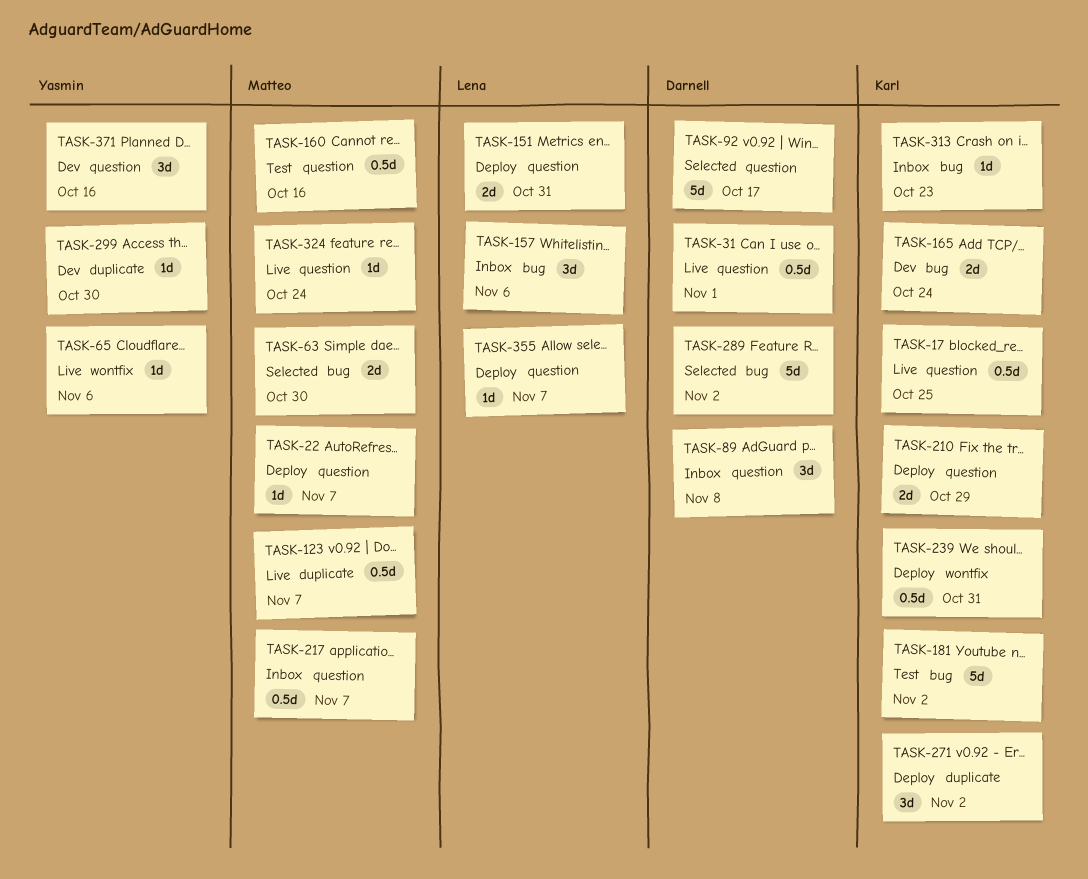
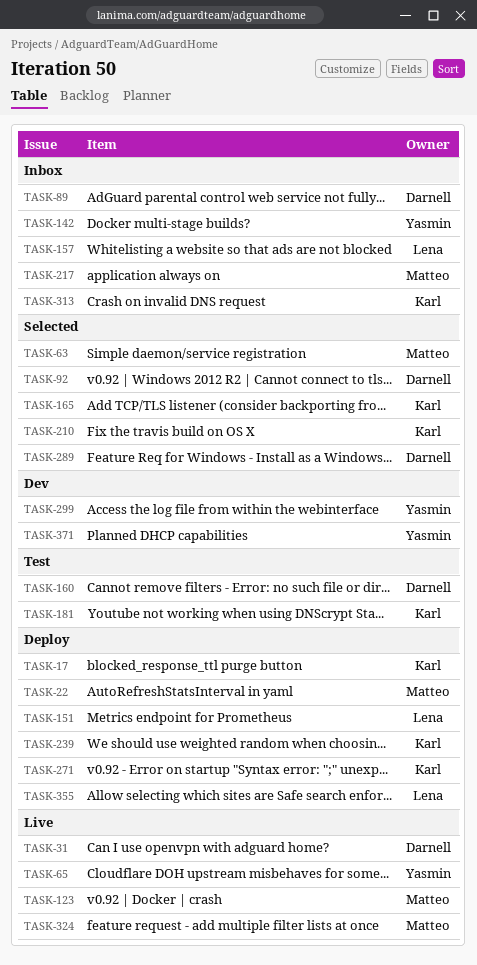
TASK-17, status: Live -> Deploy
TASK-142: none -> present
TASK-160, owner: Matteo -> Darnell
TASK-165, status: Dev -> Selected
TASK-210, status: Deploy -> Selected

